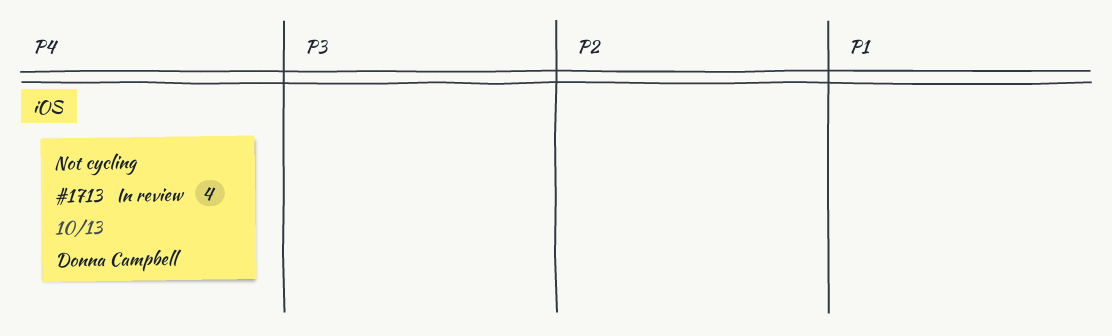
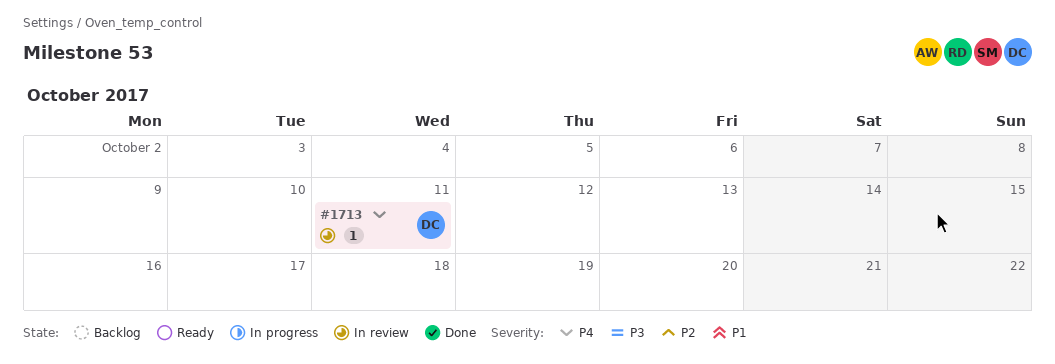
#1713, estimate: 4 -> 1
#1713, due: Oct 13 -> Oct 11

